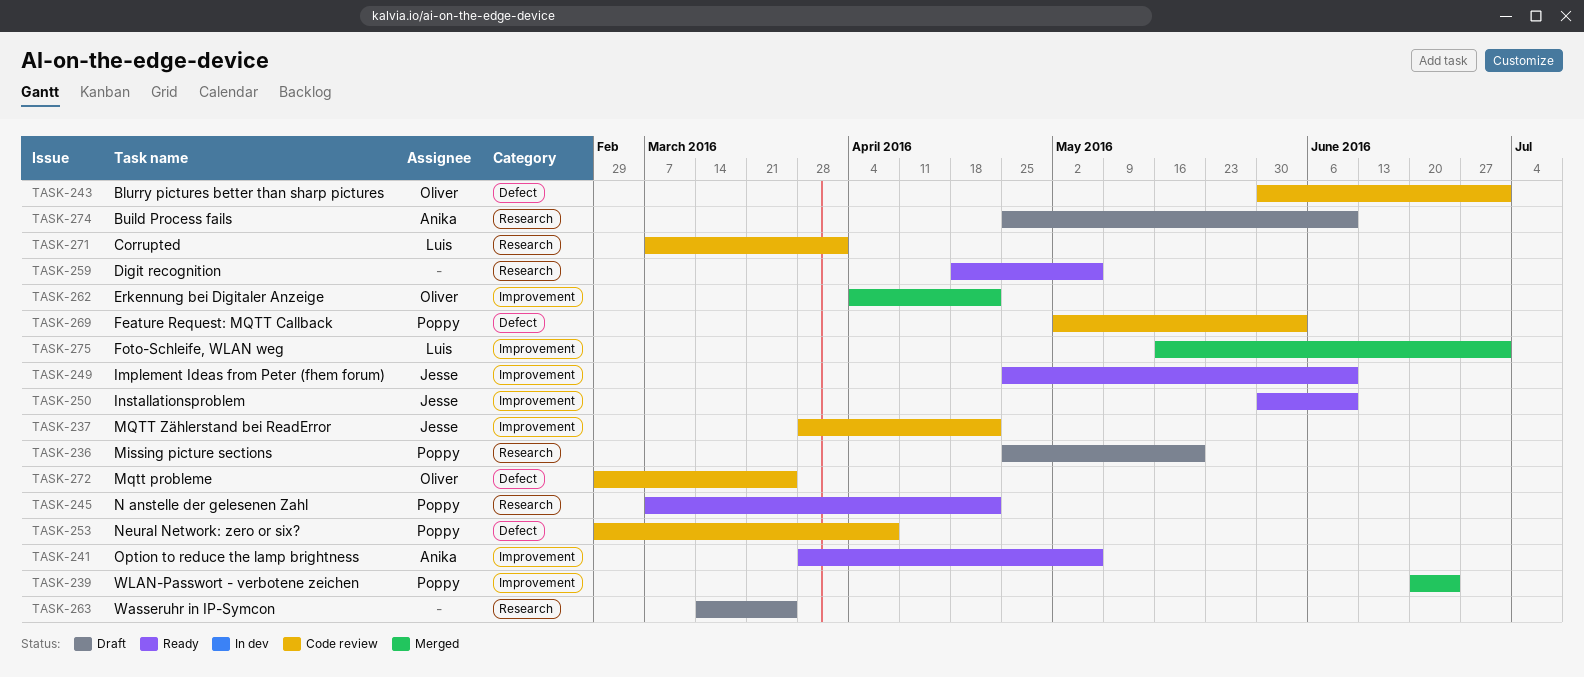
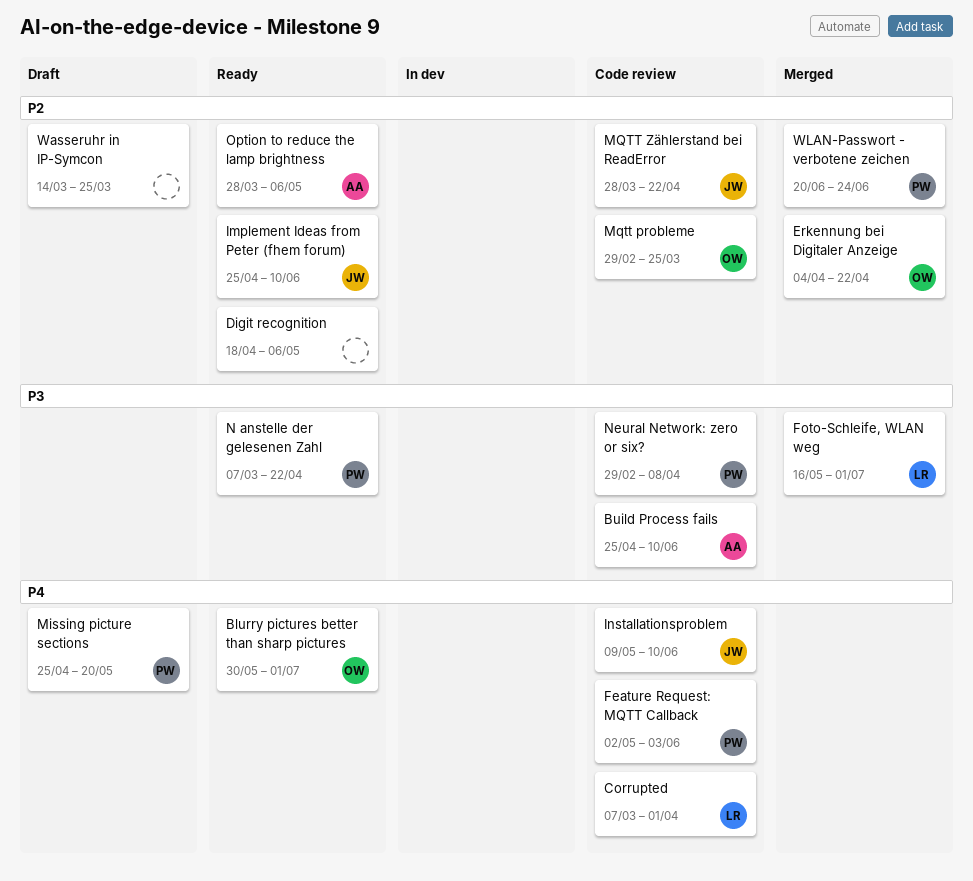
Blurry pictures better than sharp pictures, status: Code review -> Ready
Build Process fails, status: Draft -> Code review
Installationsproblem, status: Ready -> Code review
Installationsproblem, start: May 30 -> May 9

